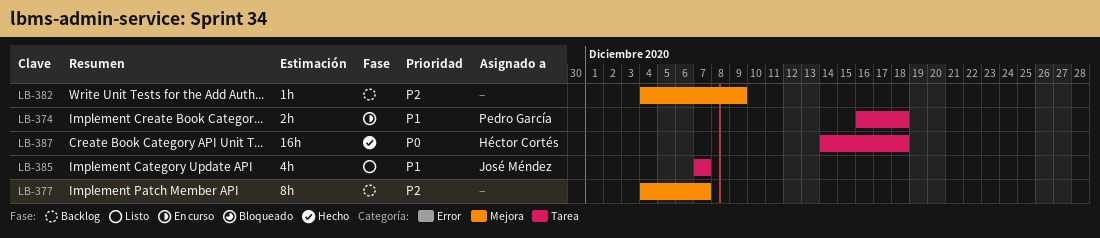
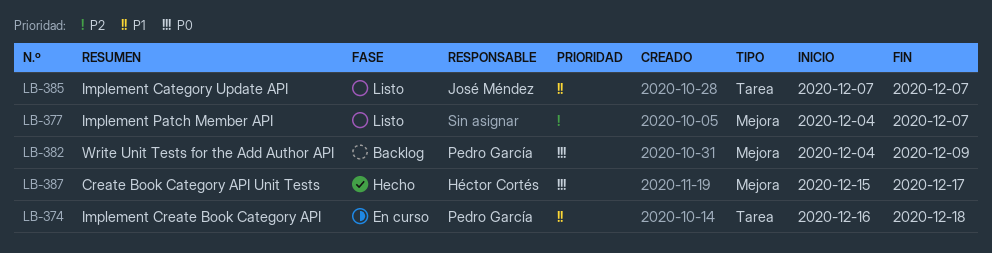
LB-377, status: Backlog -> Listo
LB-382, owner: none -> Pedro García
LB-382, priority: P2 -> P0
LB-387, label: Tarea -> Mejora
LB-387, start: Dec 14 -> Dec 15
LB-387, due: Dec 18 -> Dec 17

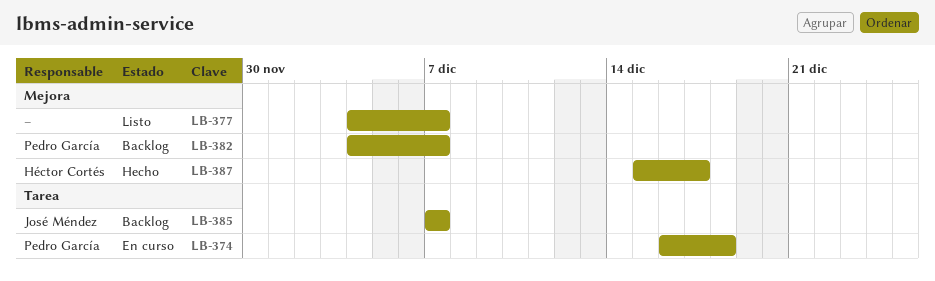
LB-382, due: Dec 9 -> Dec 7
LB-385, status: Listo -> Backlog

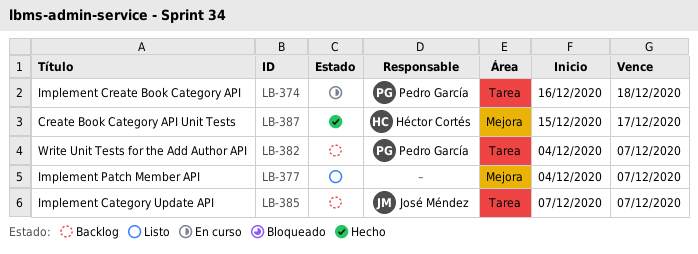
LB-382, label: Mejora -> Tarea

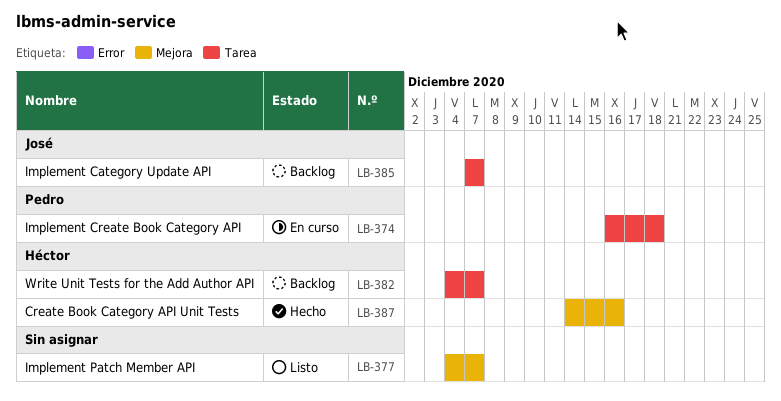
LB-382, owner: Pedro García -> Héctor Cortés
LB-387, start: Dec 15 -> Dec 14
LB-387, due: Dec 17 -> Dec 16

